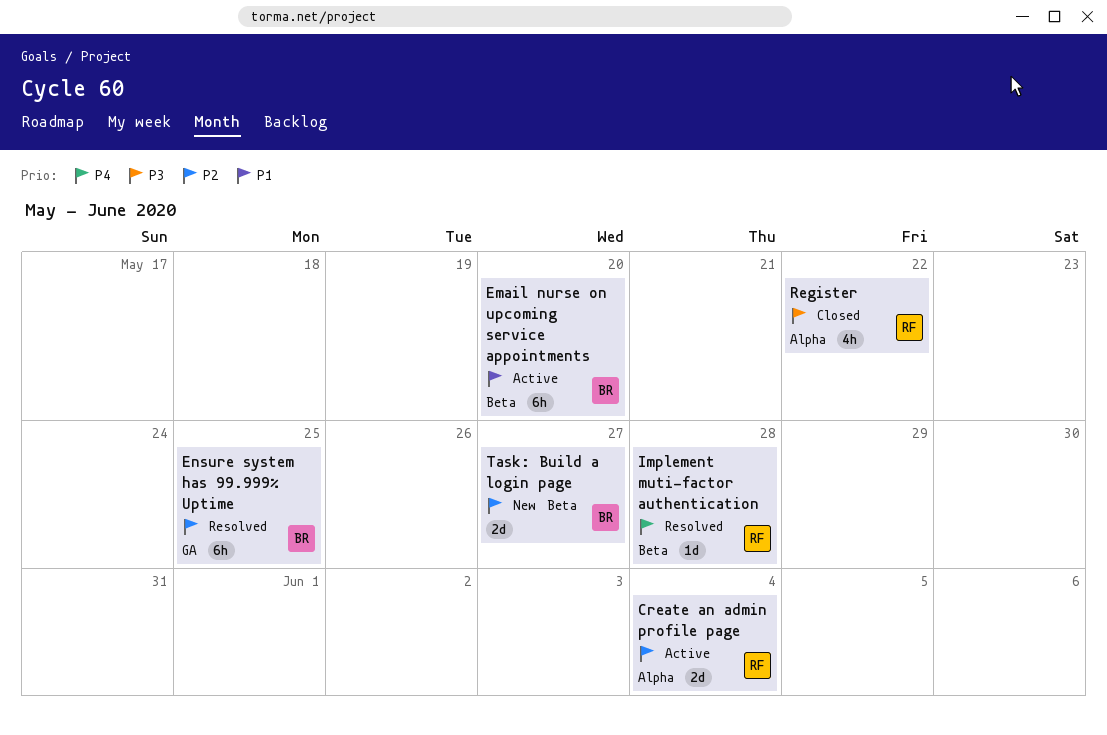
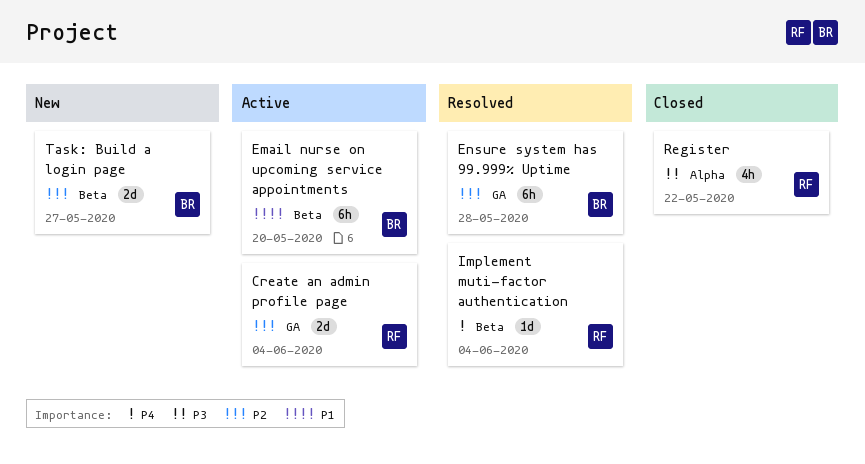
Create an admin profile page, label: Alpha -> GA
Ensure system has 99.999% Uptime, due: May 25 -> May 28
Implement muti-factor authentication, due: May 28 -> Jun 4

